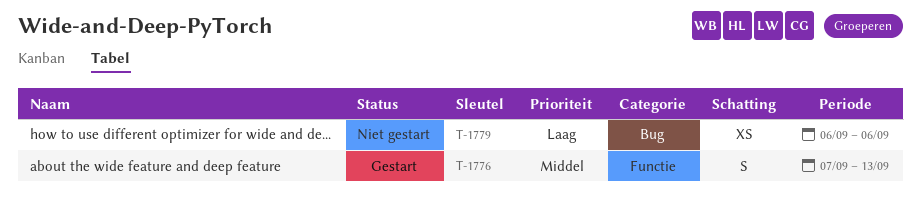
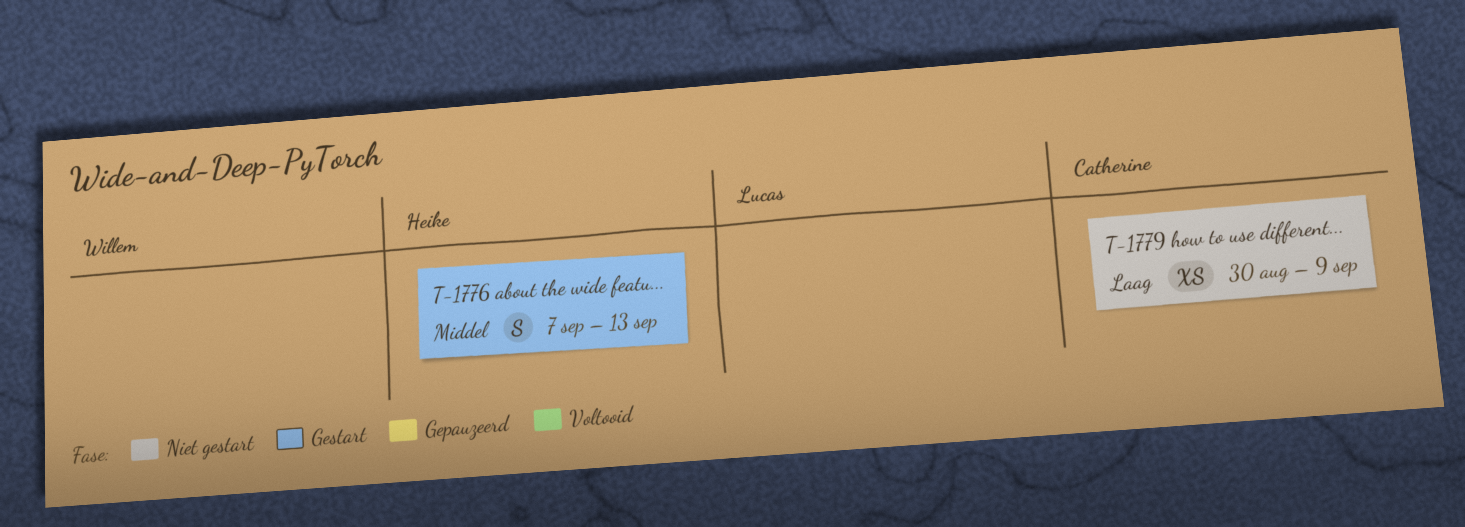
T-1779, start: Sep 6 -> Aug 30
T-1779, due: Sep 6 -> Sep 9

